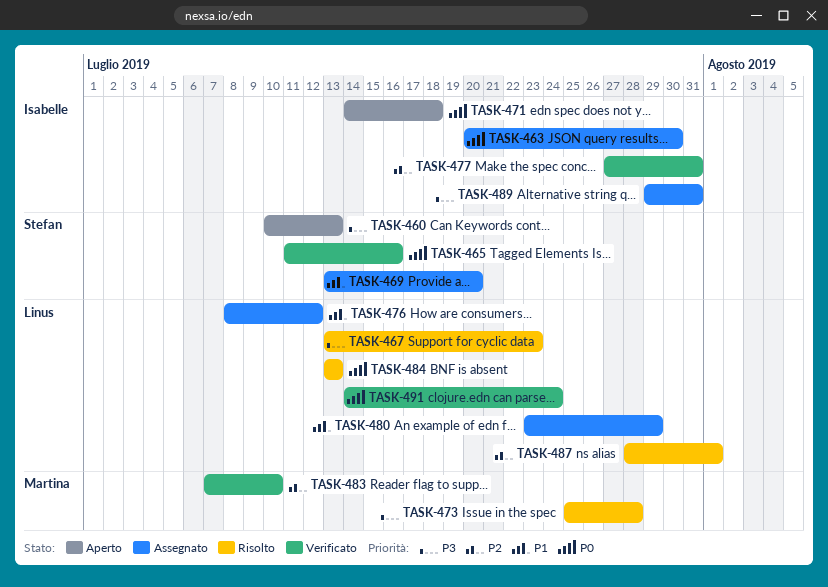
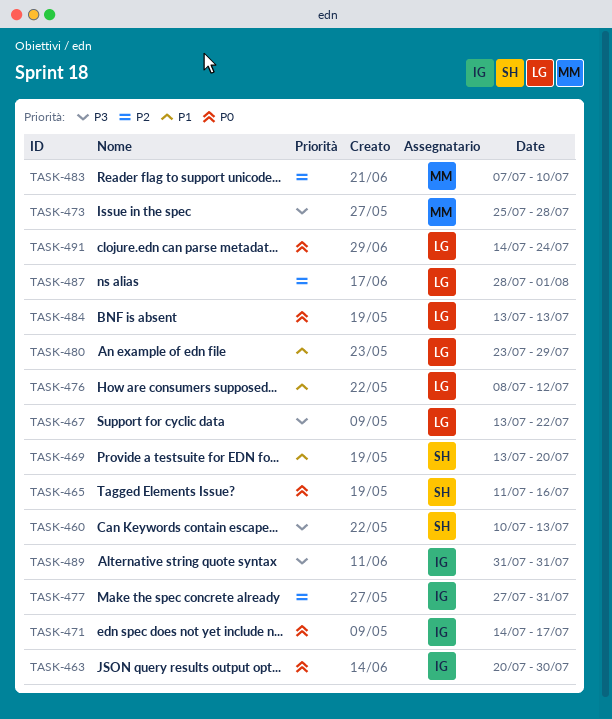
TASK-467, due: Jul 23 -> Jul 22
TASK-471, due: Jul 18 -> Jul 17
TASK-489, start: Jul 29 -> Jul 31

